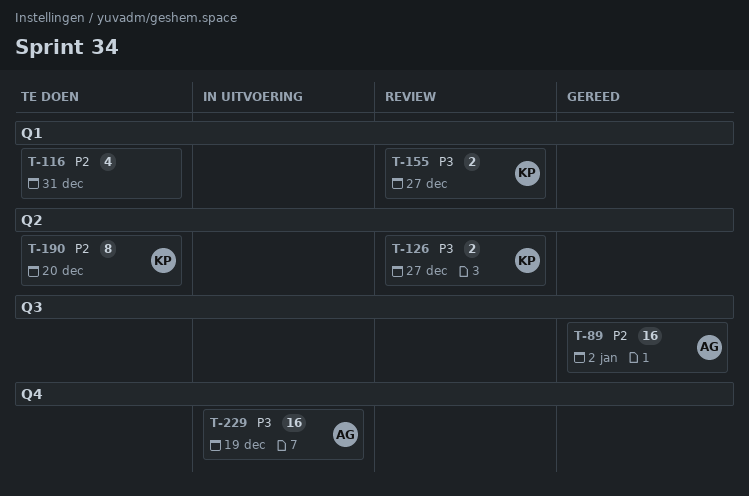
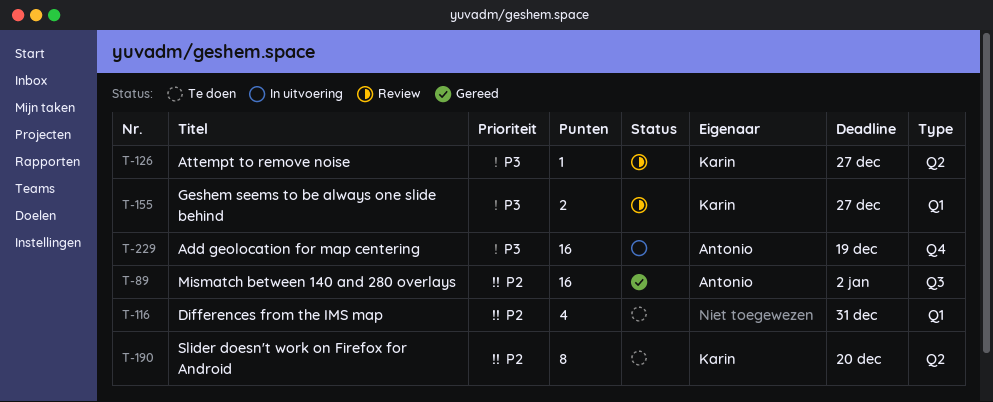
T-126, estimate: 2 -> 1

